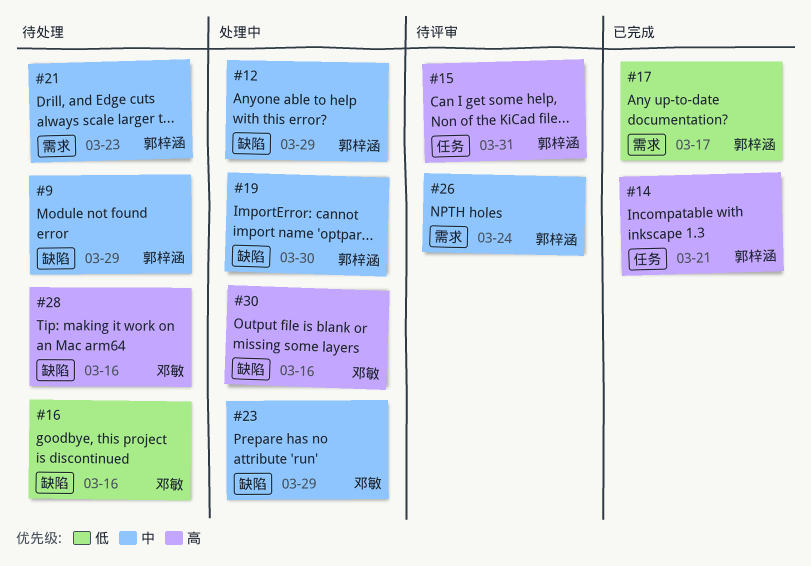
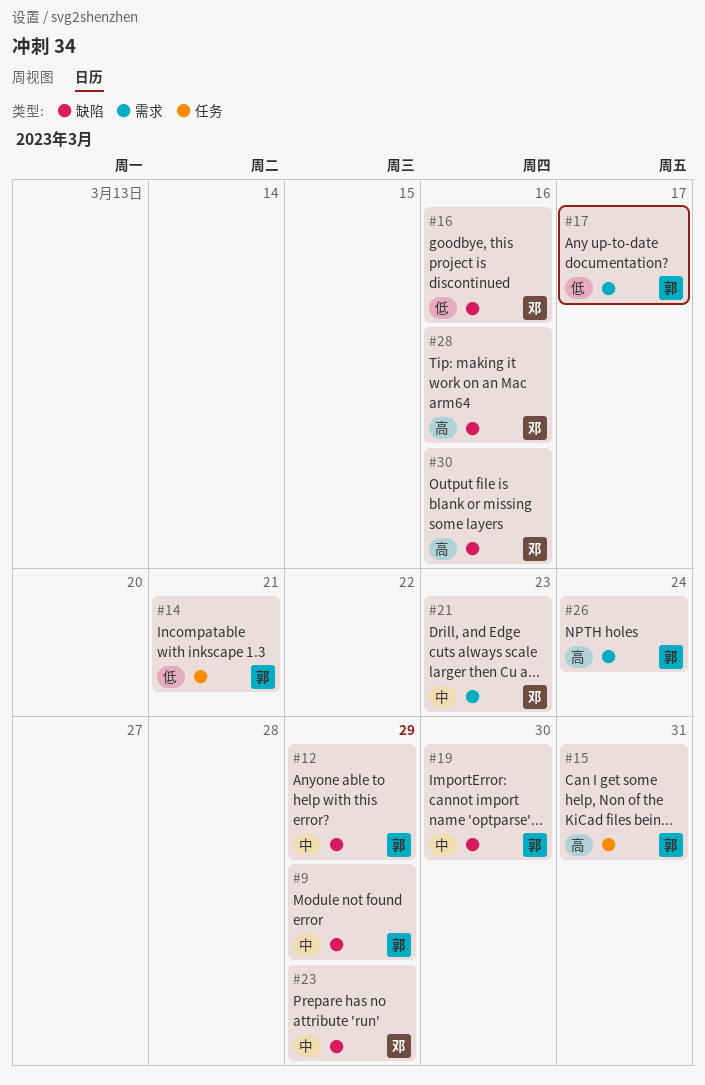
#14, priority: 高 -> 低
#21, owner: 郭梓涵 -> 邓敏
#26, priority: 中 -> 高

